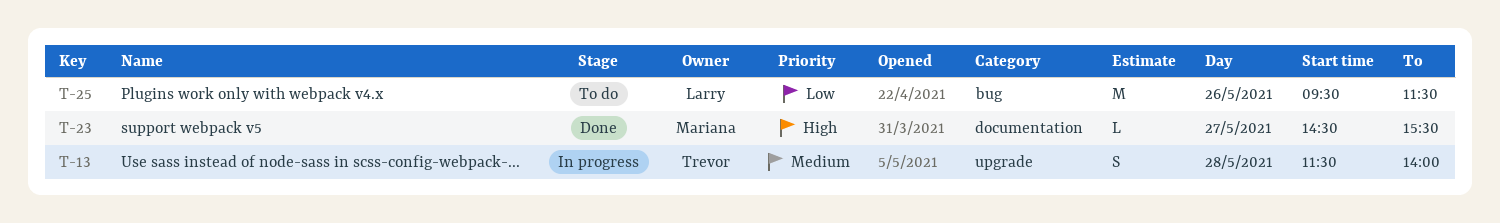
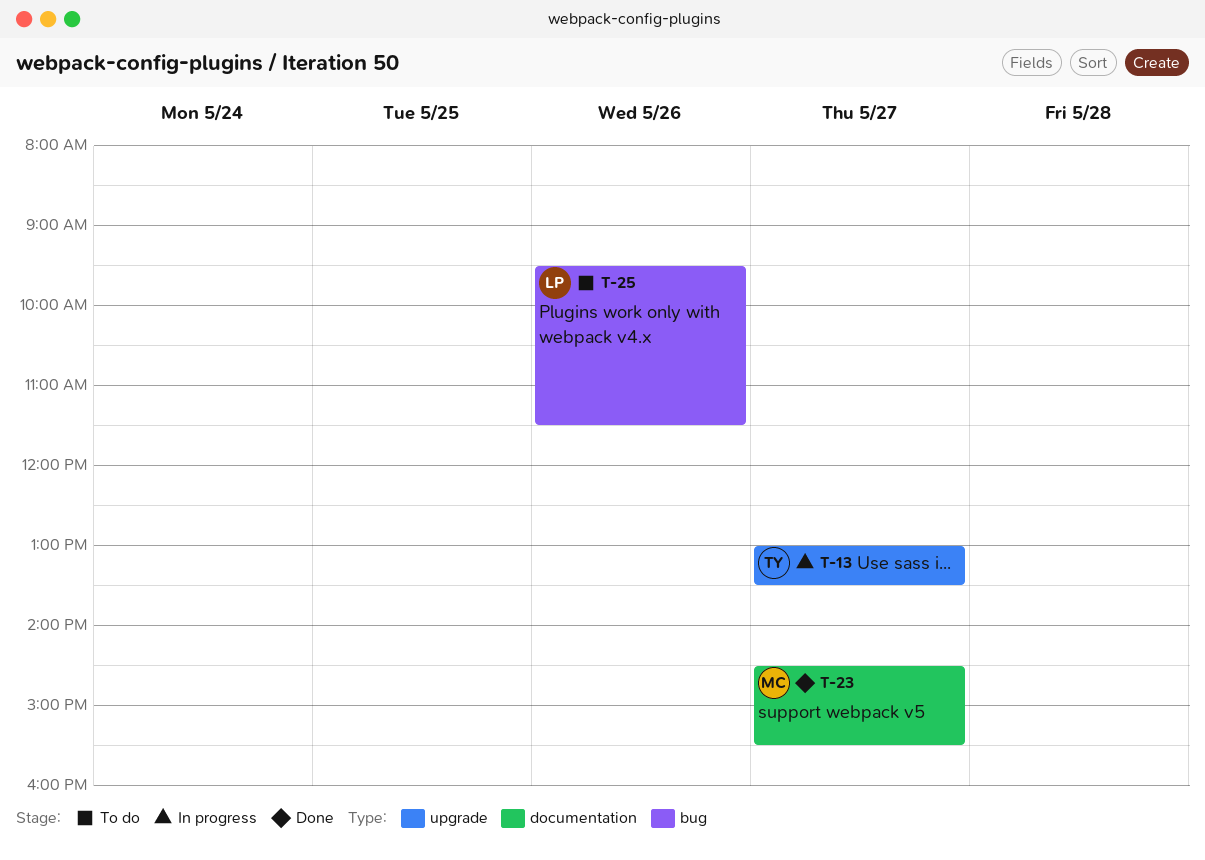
T-13, day: May 28 -> May 27
T-13, begins: 11:30 -> 13:00
T-13, ends: 14:00 -> 13:30

